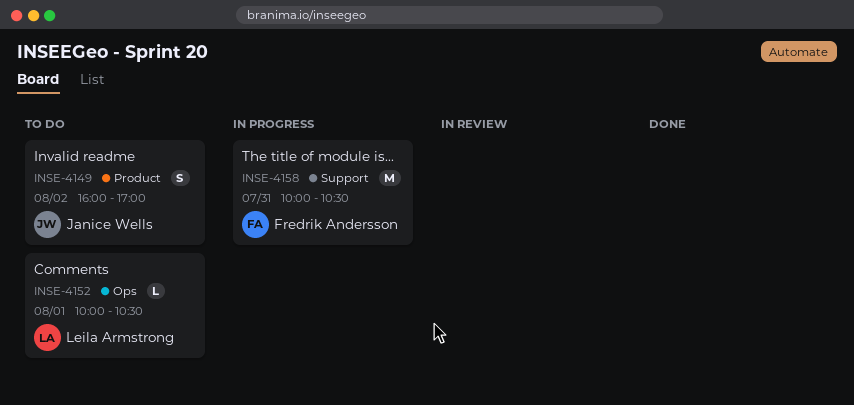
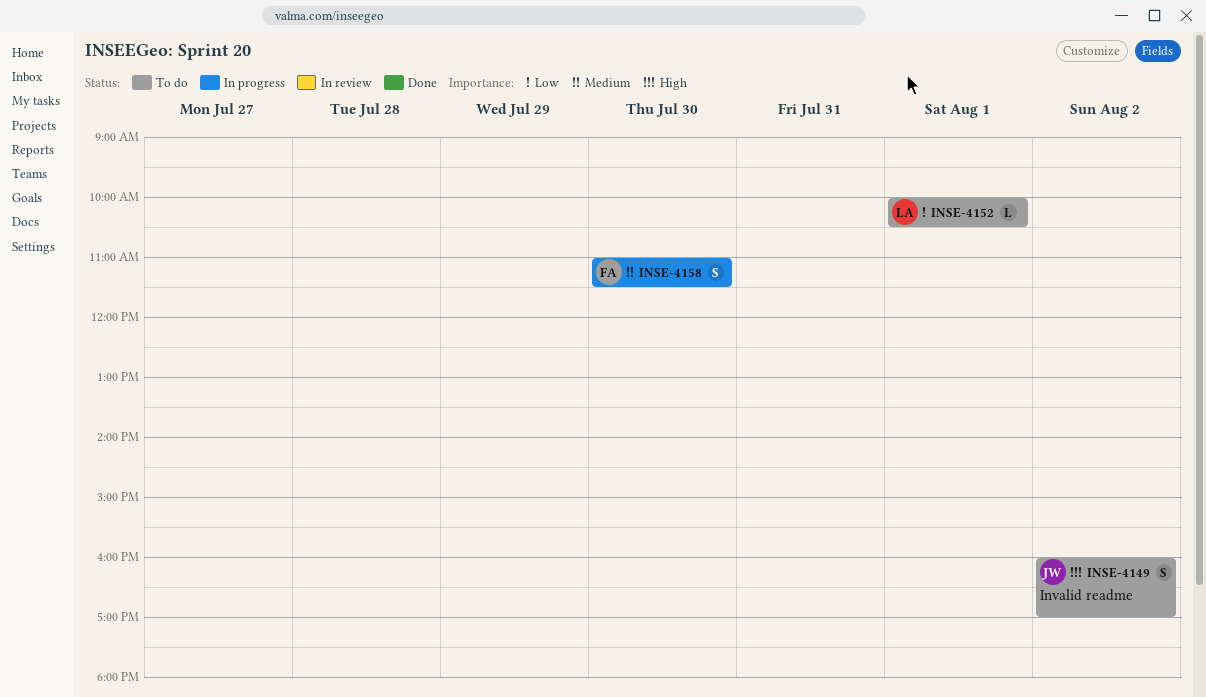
INSE-4158, estimate: M -> S
INSE-4158, day: Jul 31 -> Jul 30
INSE-4158, begins: 10:00 -> 11:00
INSE-4158, ends: 10:30 -> 11:30

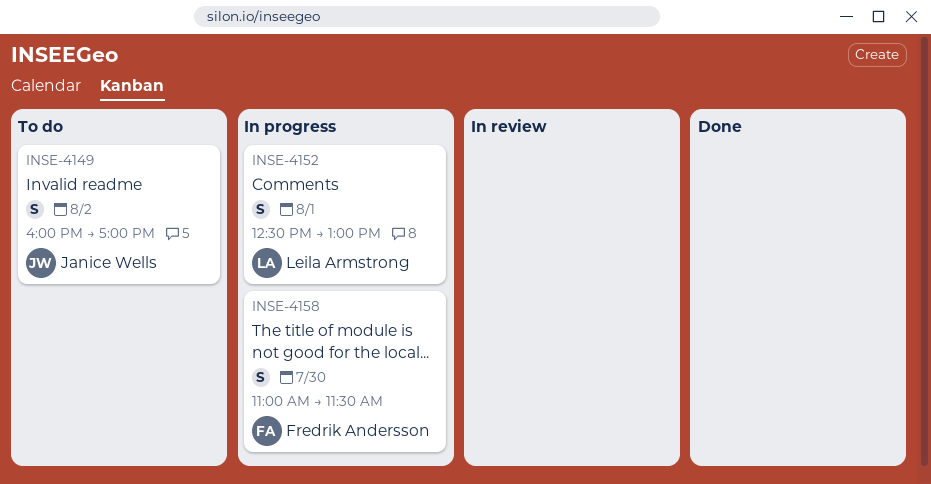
INSE-4152, status: To do -> In progress
INSE-4152, estimate: L -> S
INSE-4152, begins: 10:00 -> 12:30
INSE-4152, ends: 10:30 -> 13:00

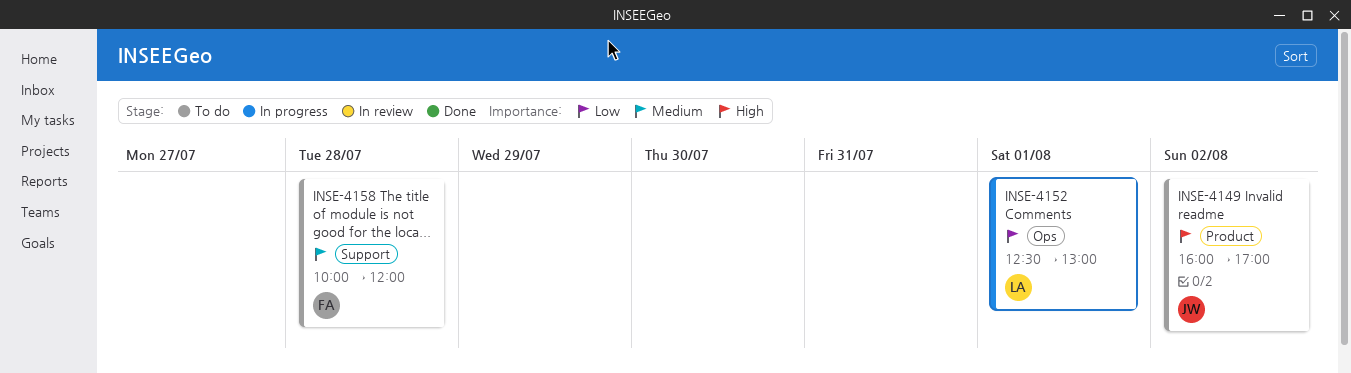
INSE-4158, status: In progress -> To do
INSE-4158, day: Jul 30 -> Jul 28
INSE-4158, begins: 11:00 -> 10:00
INSE-4158, ends: 11:30 -> 12:00

